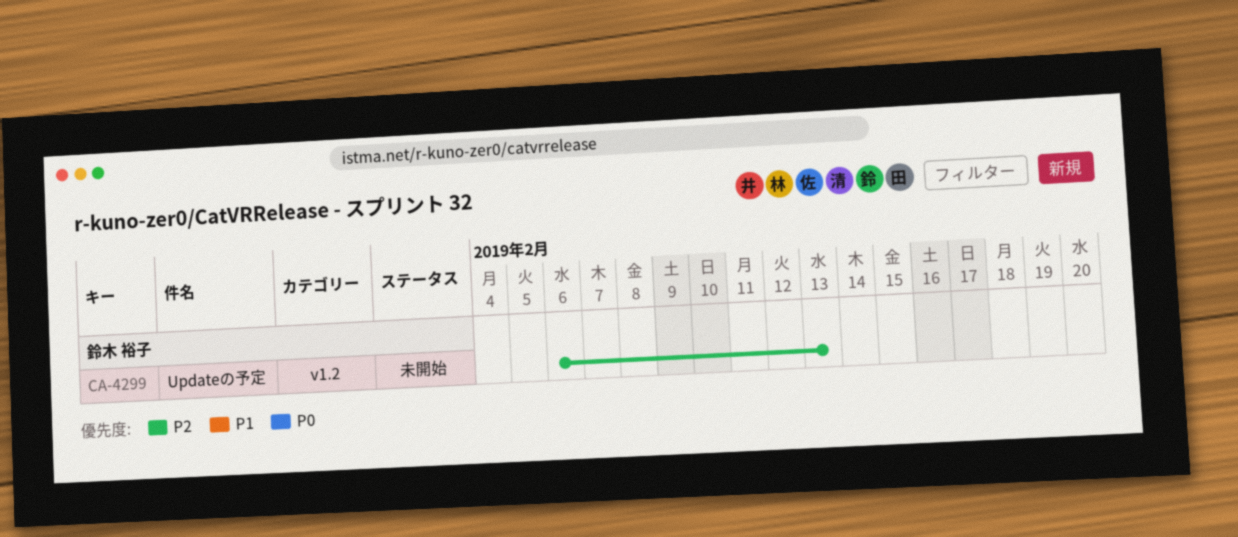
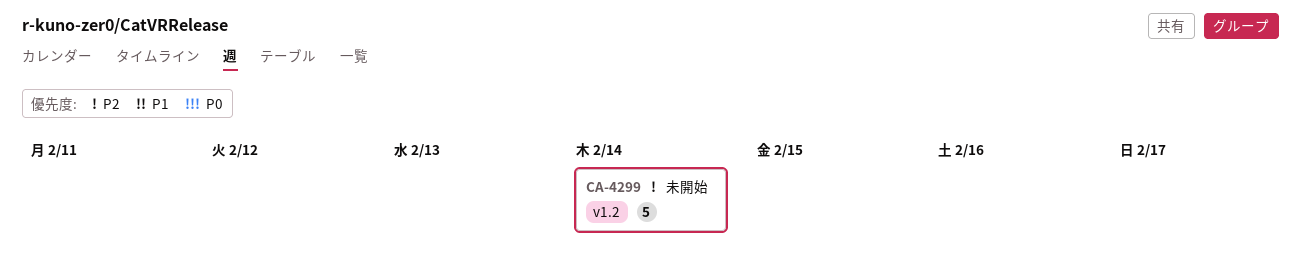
CA-4299, due: Feb 13 -> Feb 14

